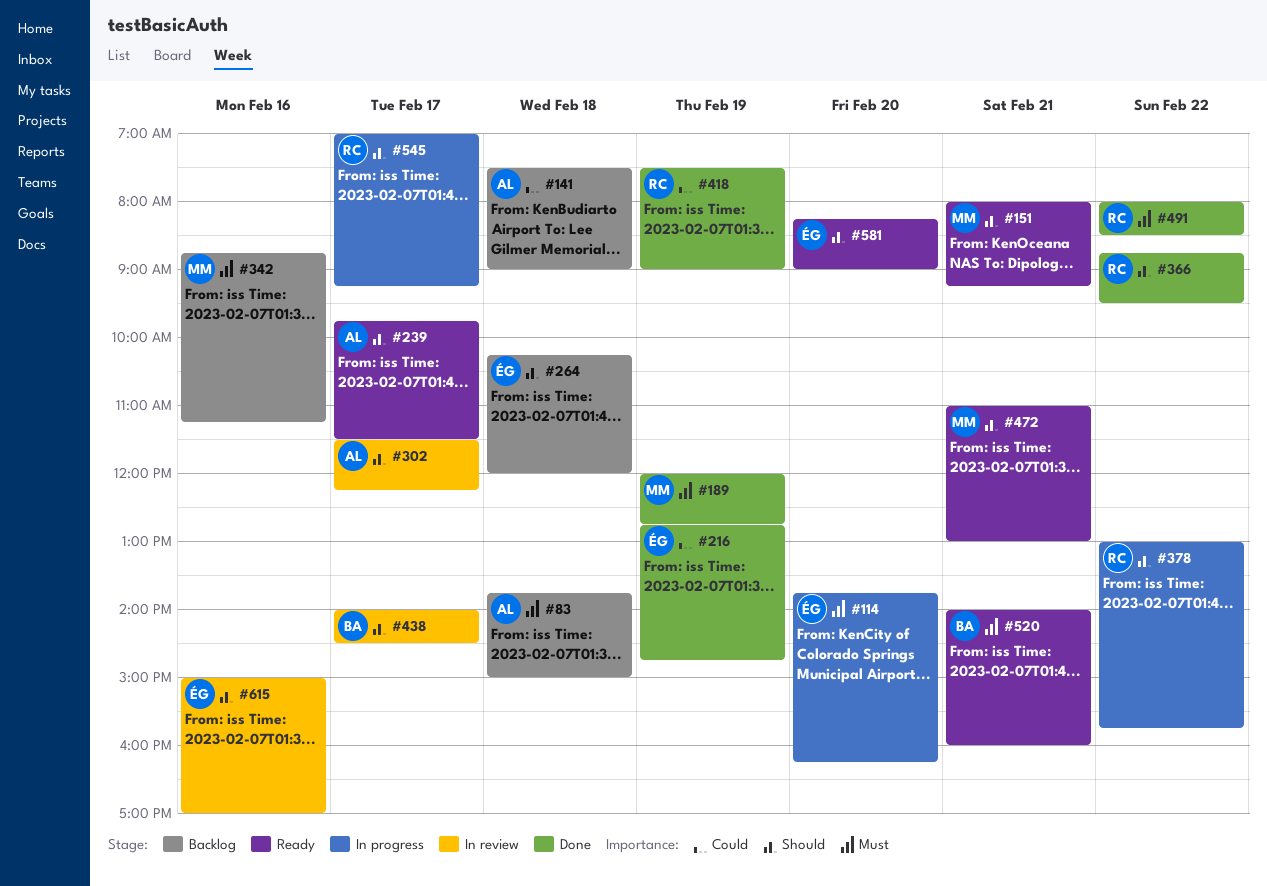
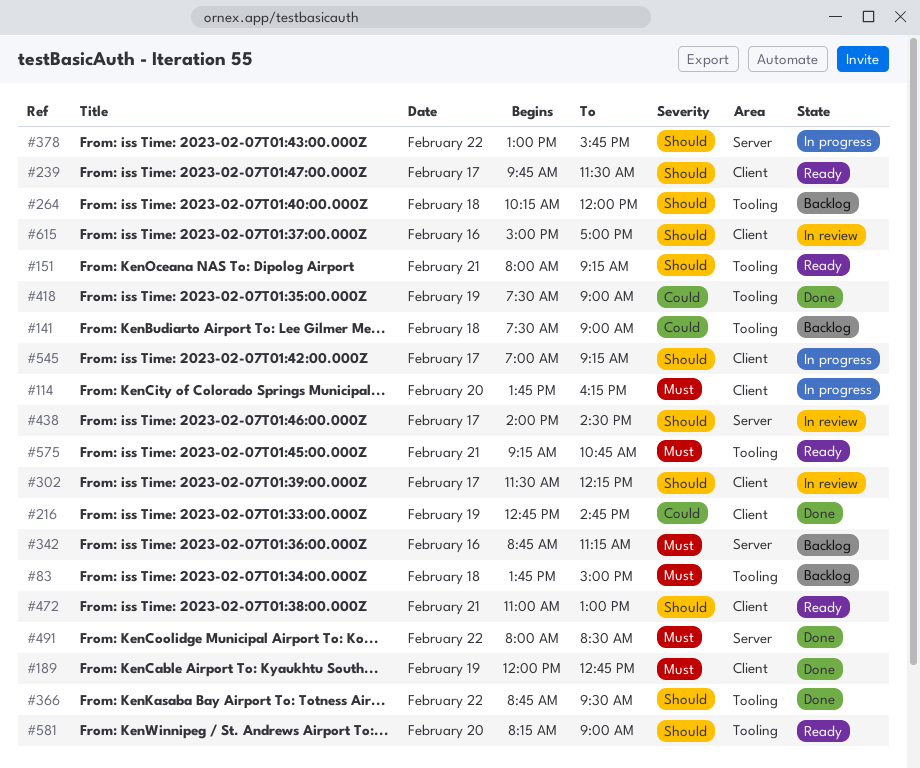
#520: present -> none
#575: none -> present

